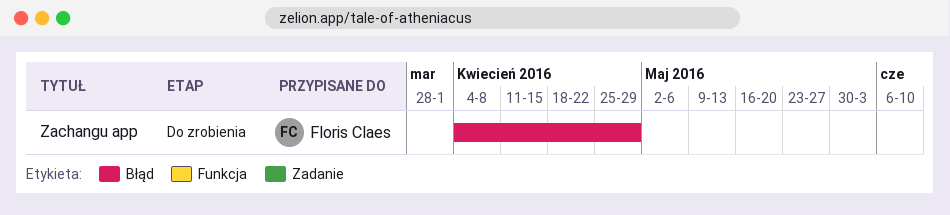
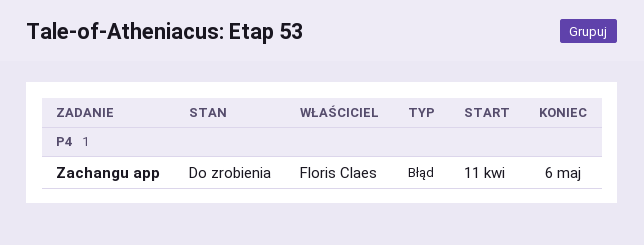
Zachangu app, start: Apr 4 -> Apr 11
Zachangu app, due: Apr 29 -> May 6

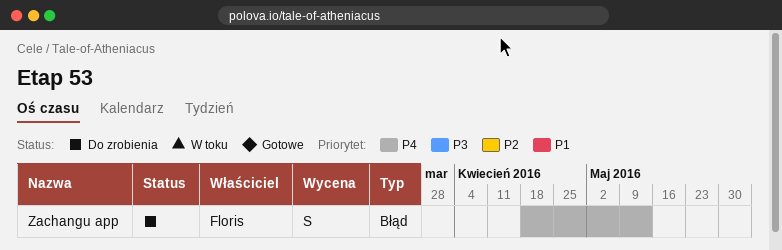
Zachangu app, start: Apr 11 -> Apr 18
Zachangu app, due: May 6 -> May 13

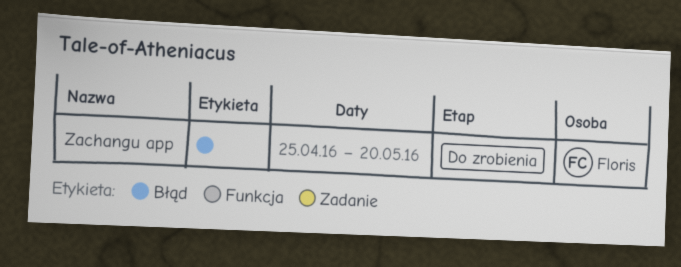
Zachangu app, start: Apr 18 -> Apr 25
Zachangu app, due: May 13 -> May 20

